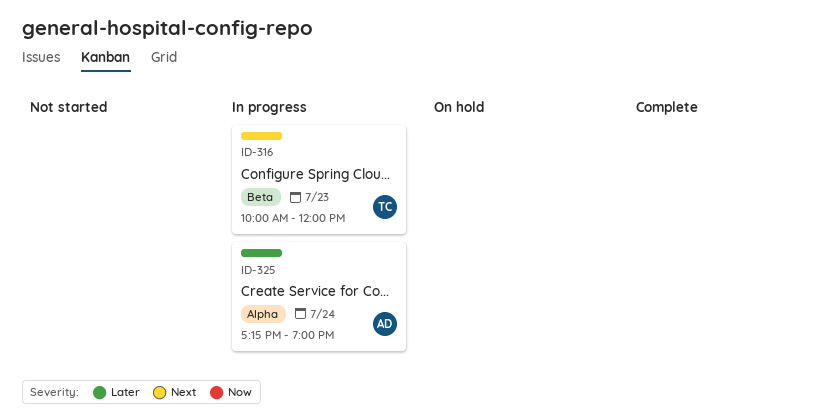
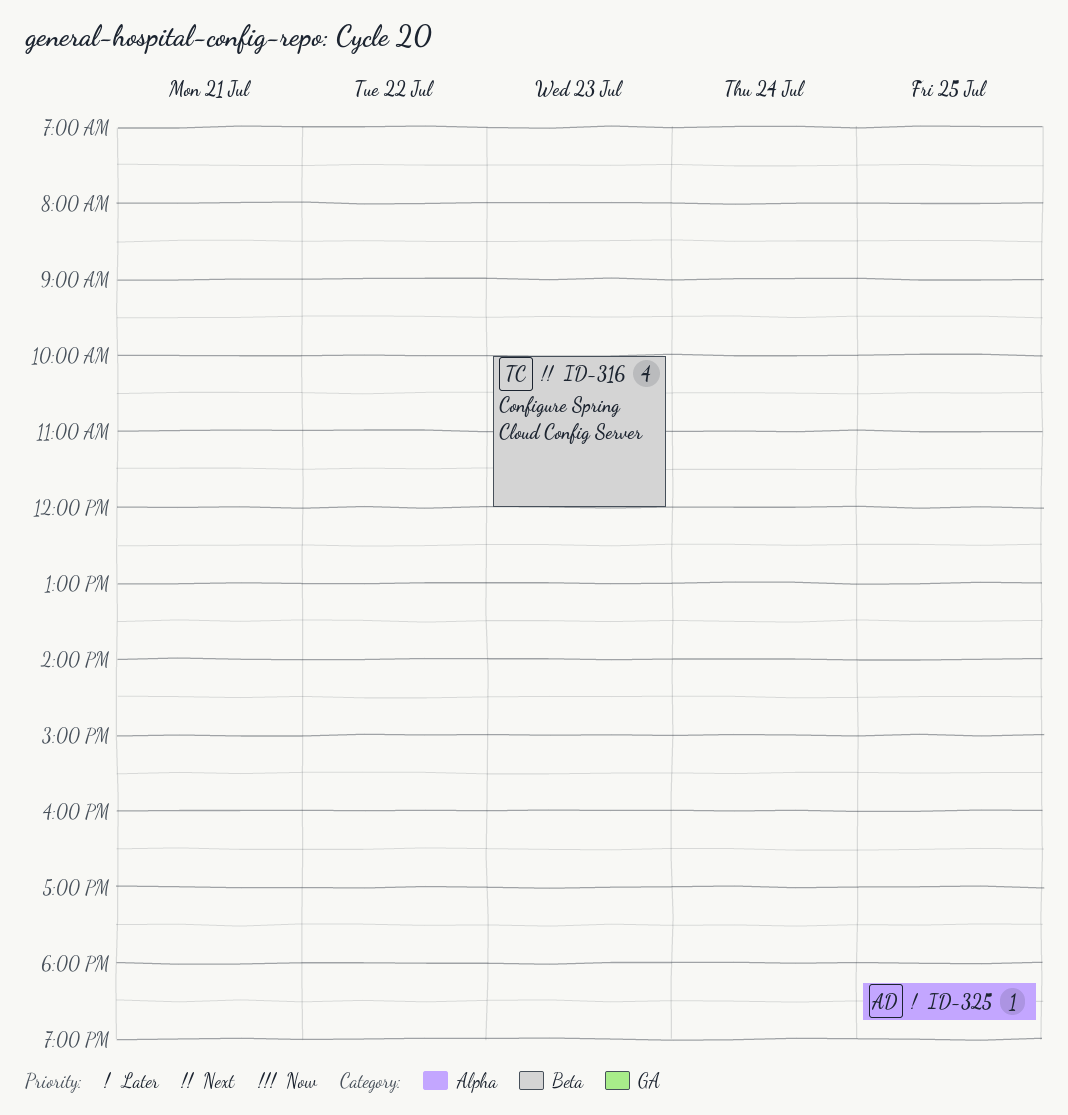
ID-325, day: Jul 24 -> Jul 25
ID-325, begins: 17:15 -> 18:15
ID-325, ends: 19:00 -> 18:45

